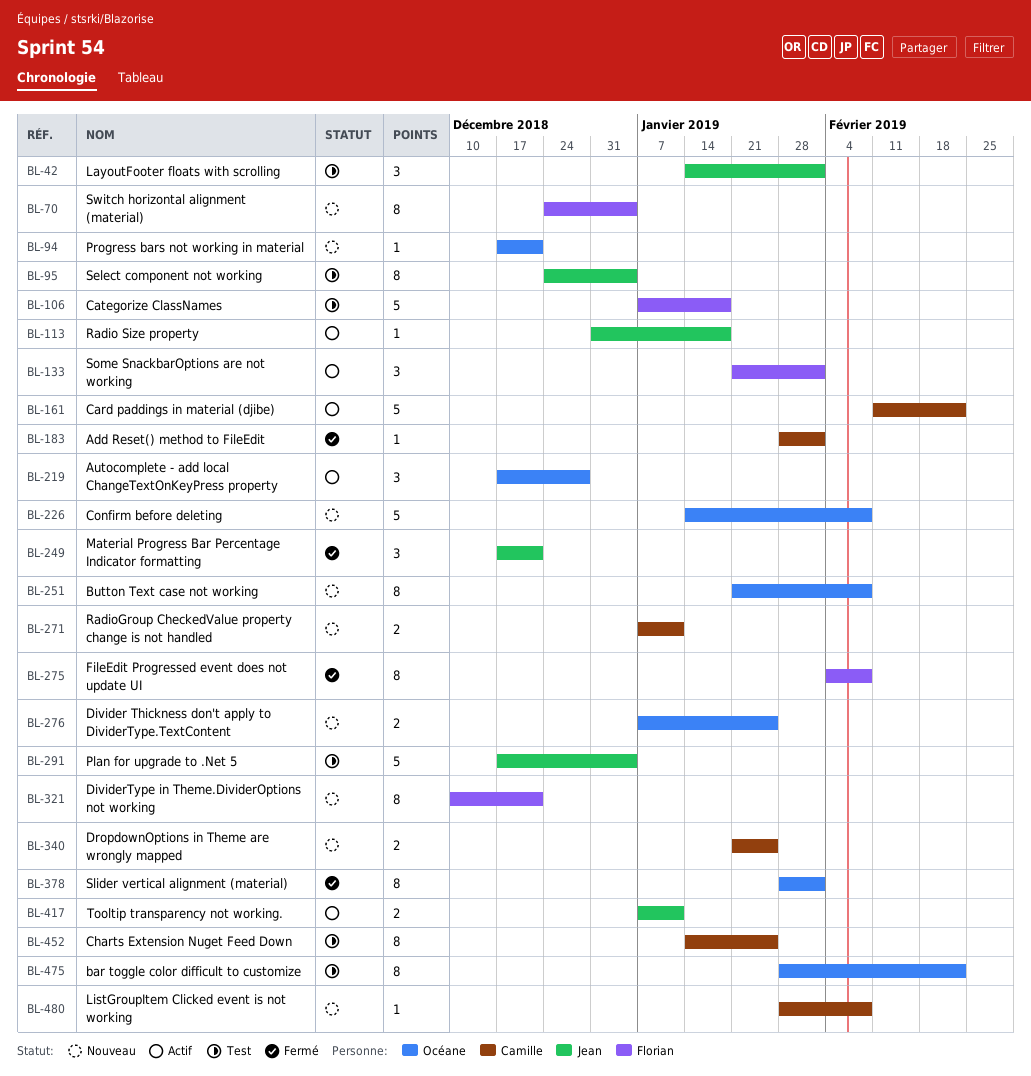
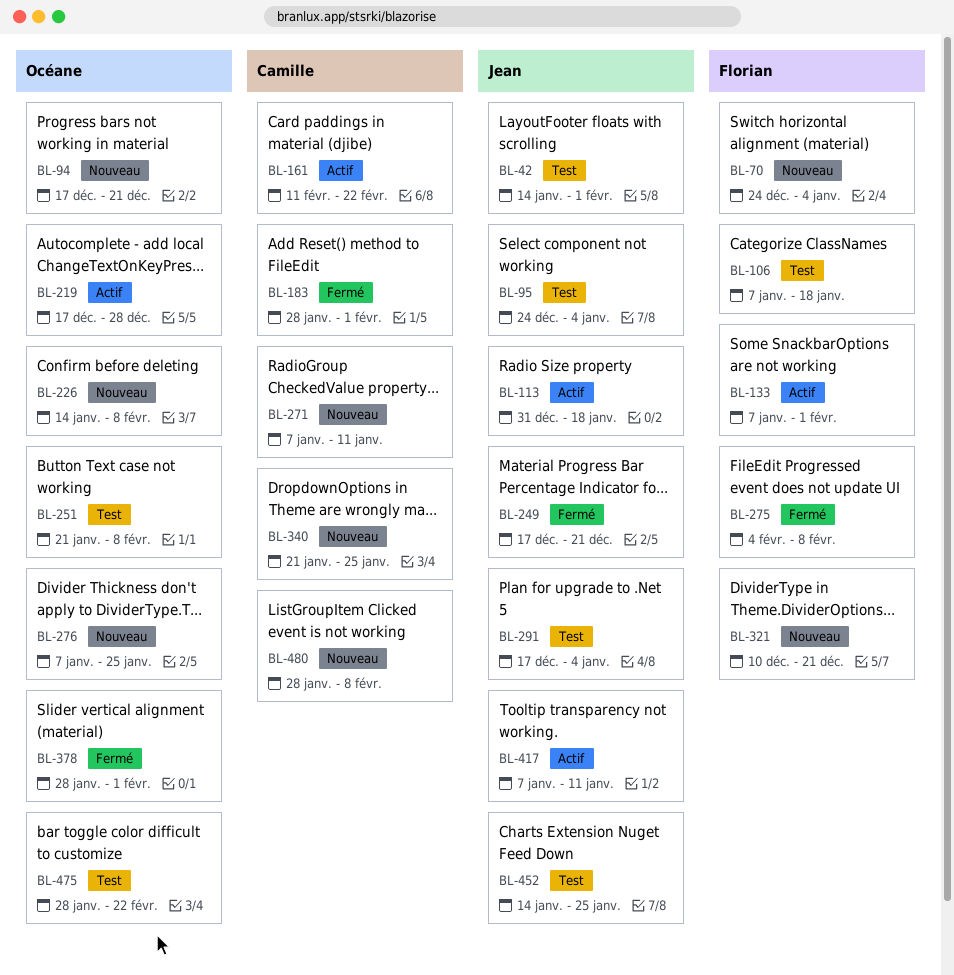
BL-133, start: Jan 21 -> Jan 7
BL-251, status: Nouveau -> Test
BL-452, owner: Camille -> Jean

